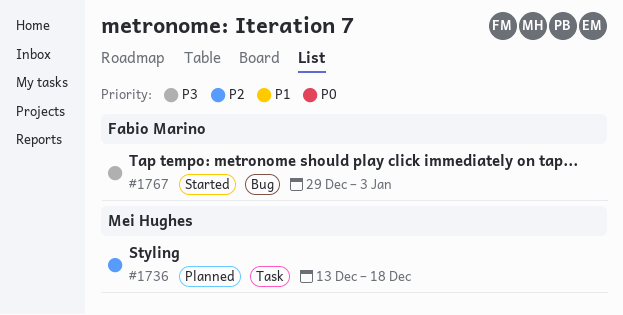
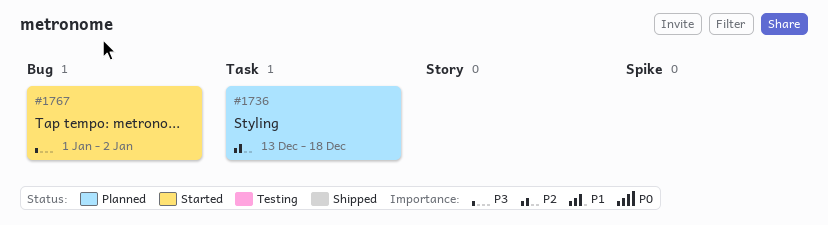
#1767, start: Dec 29 -> Jan 1
#1767, due: Jan 3 -> Jan 2

